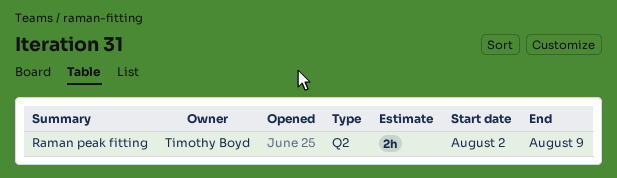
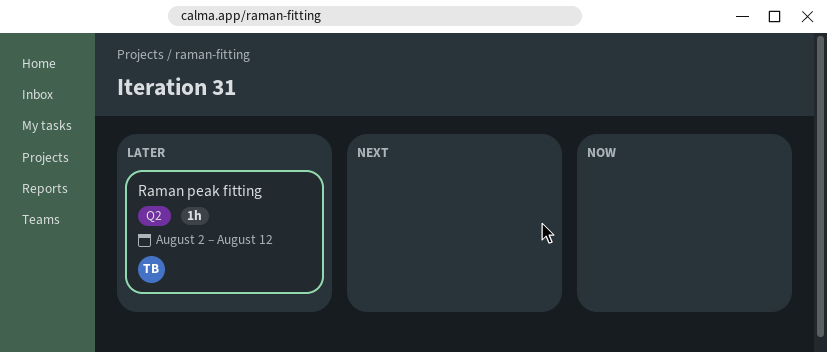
Raman peak fitting, estimate: 2h -> 1h
Raman peak fitting, due: Aug 9 -> Aug 12

